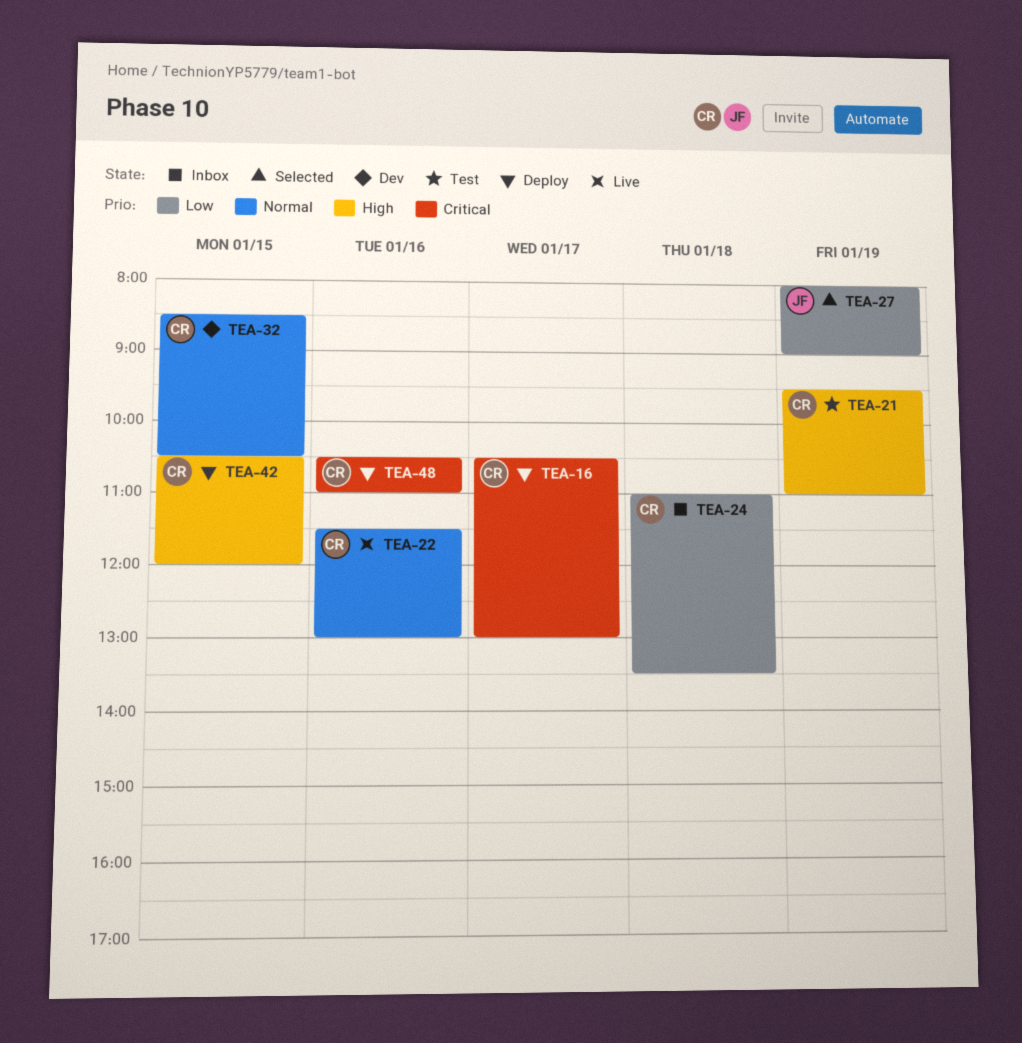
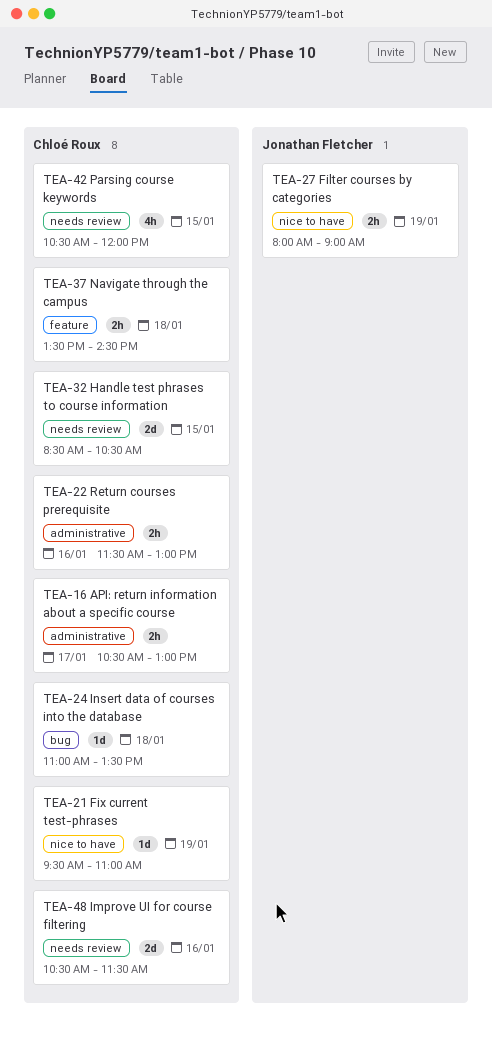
TEA-37: none -> present
TEA-48, ends: 11:00 -> 11:30

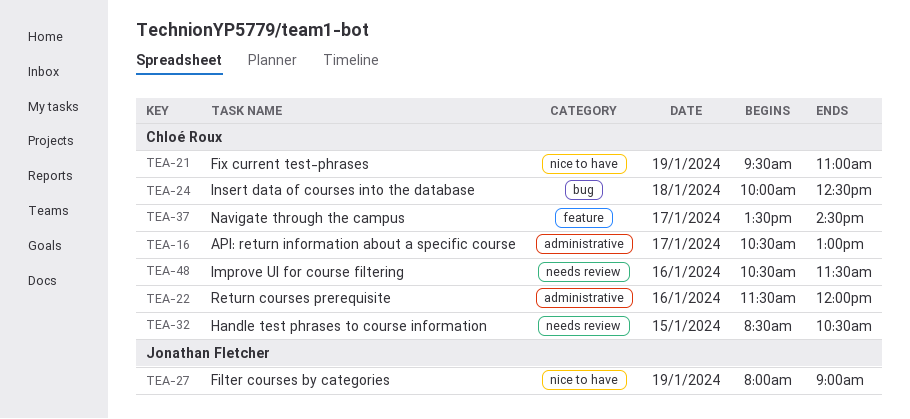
TEA-22, ends: 13:00 -> 12:00
TEA-24, begins: 11:00 -> 10:00
TEA-24, ends: 13:30 -> 12:30
TEA-37, day: Jan 18 -> Jan 17
TEA-42: present -> none

